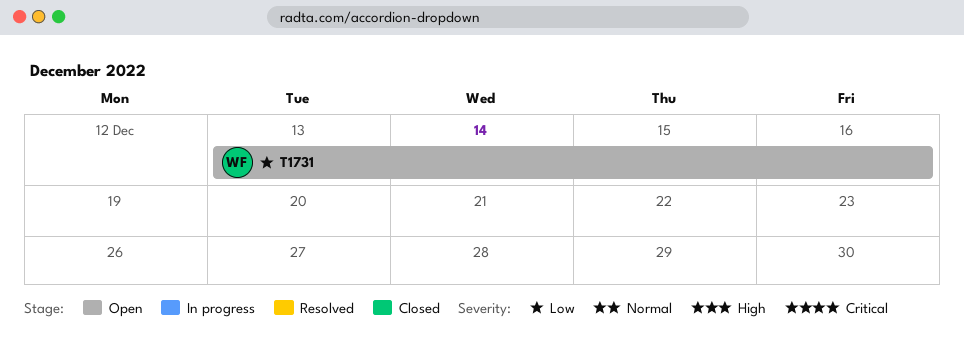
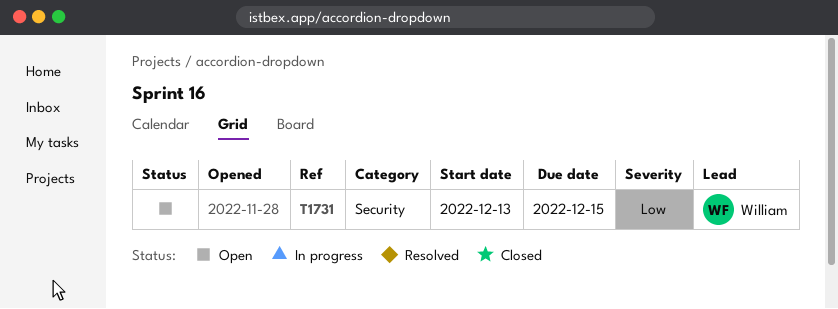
T1731, due: Dec 16 -> Dec 15

